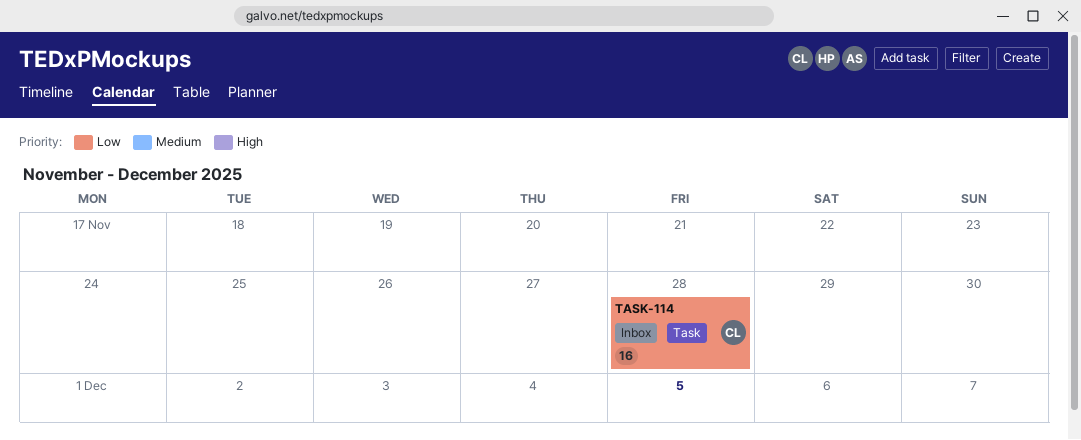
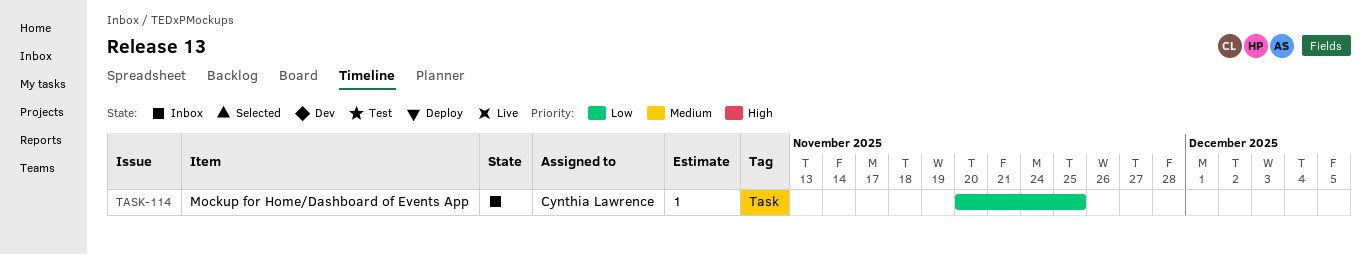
TASK-114, estimate: 16 -> 1
TASK-114, due: Nov 28 -> Nov 25

